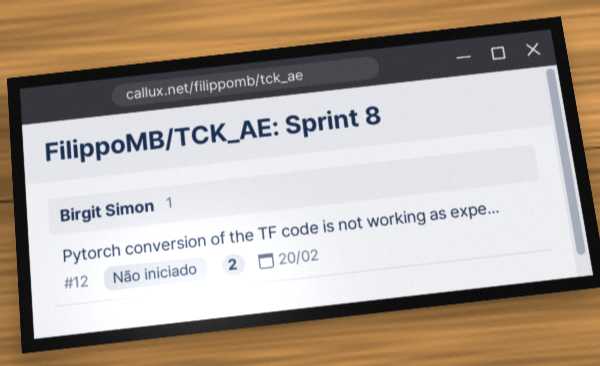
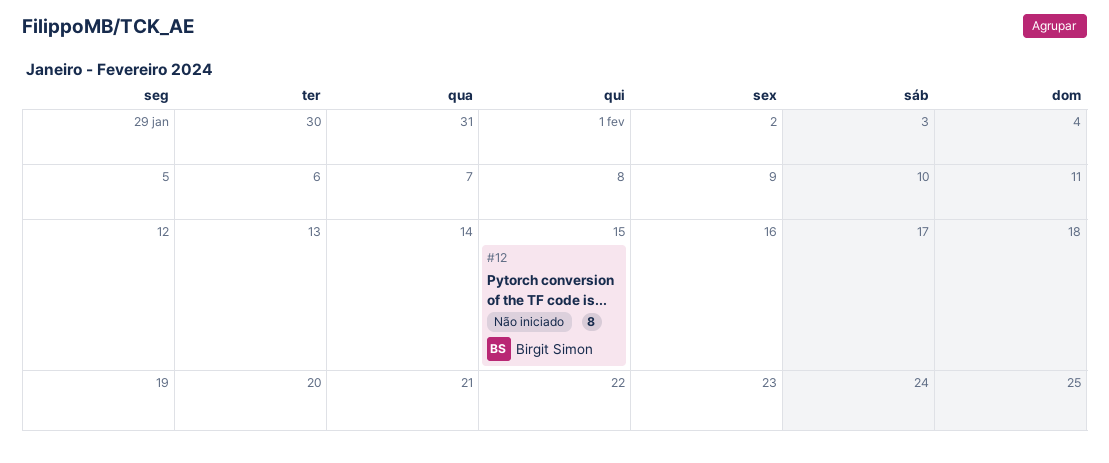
#12, estimate: 2 -> 8
#12, due: Feb 20 -> Feb 15

